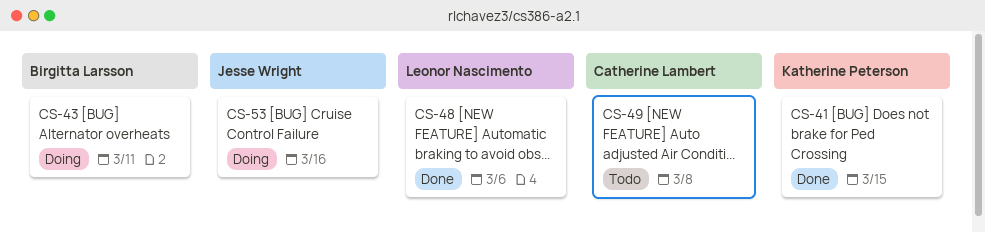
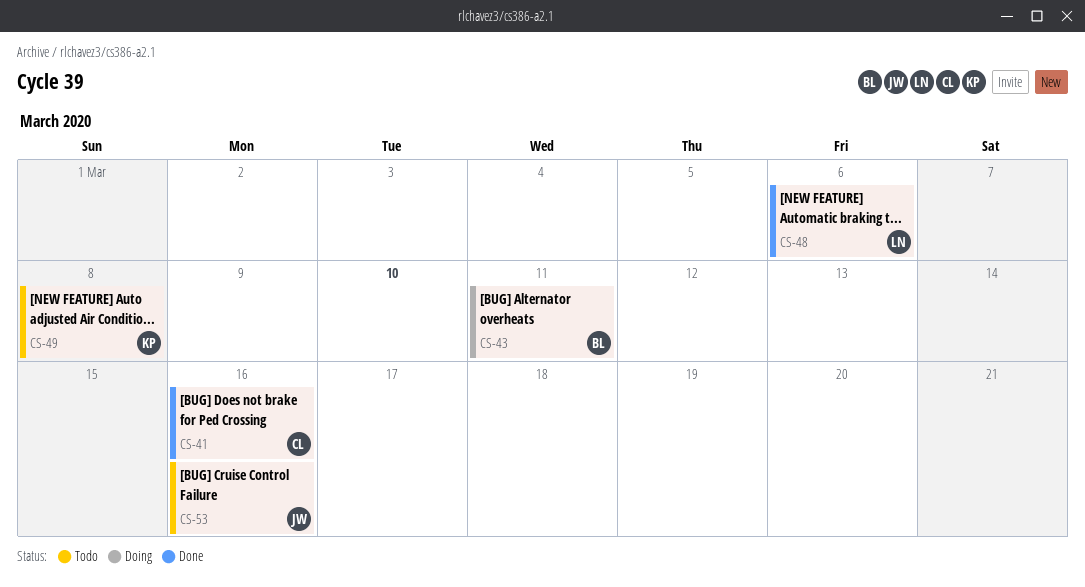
CS-41, owner: Katherine Peterson -> Catherine Lambert
CS-41, due: Mar 15 -> Mar 16
CS-49, owner: Catherine Lambert -> Katherine Peterson
CS-53, status: Doing -> Todo

